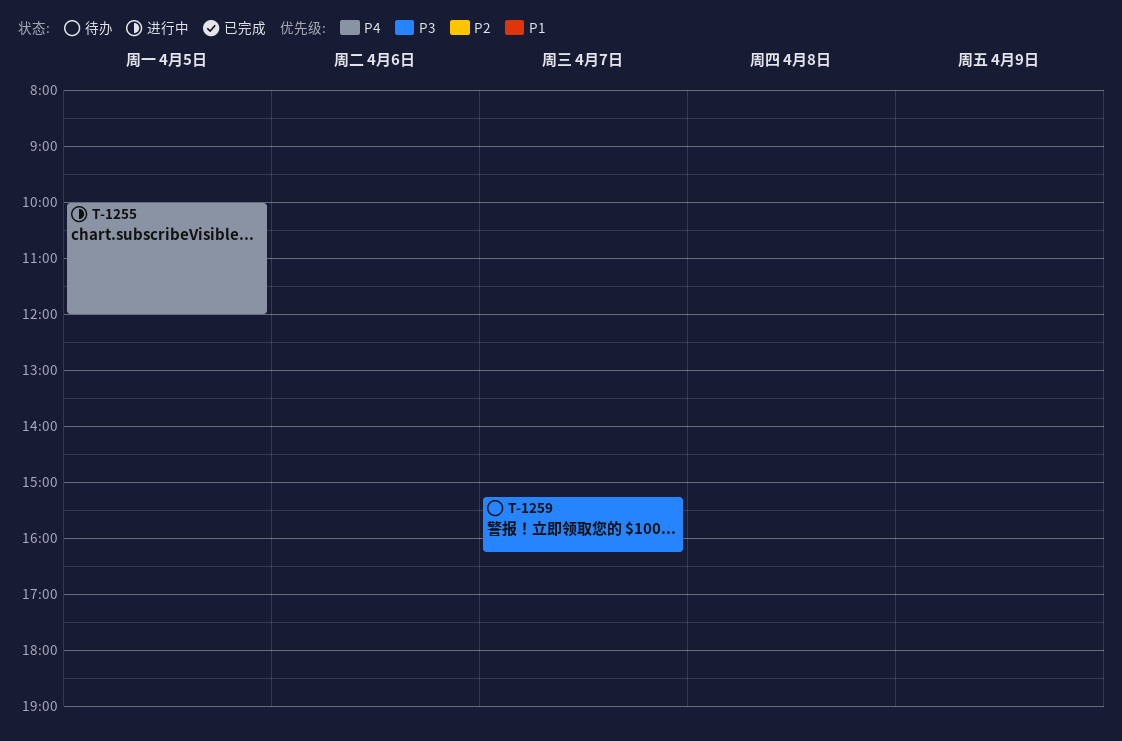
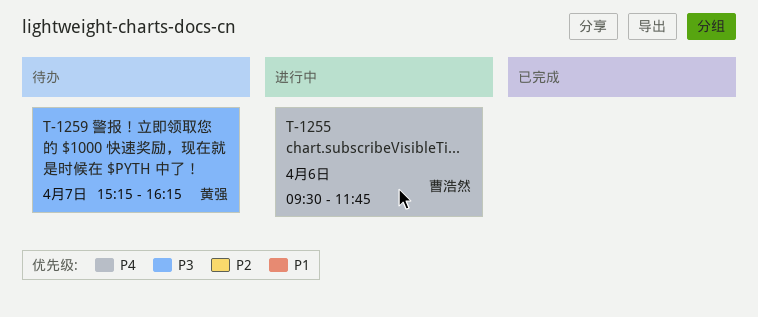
T-1255, day: Apr 5 -> Apr 6
T-1255, begins: 10:00 -> 09:30
T-1255, ends: 12:00 -> 11:45

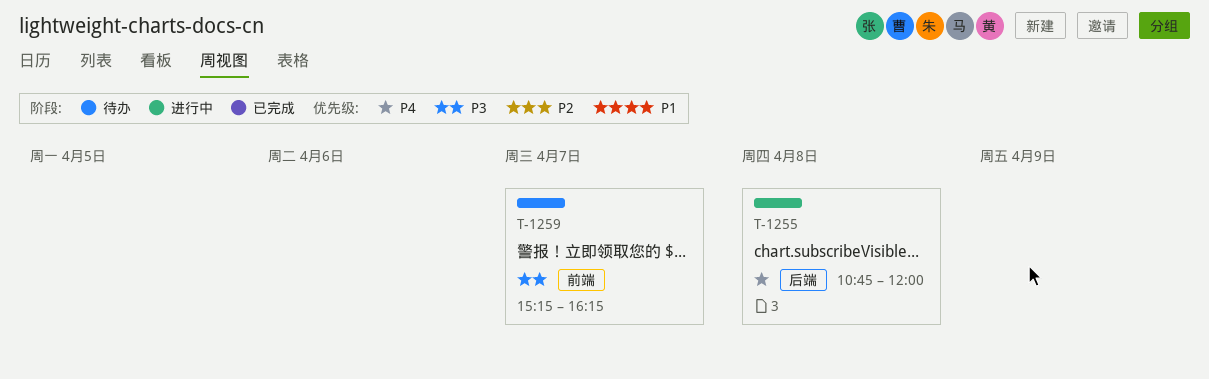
T-1255, day: Apr 6 -> Apr 8
T-1255, begins: 09:30 -> 10:45
T-1255, ends: 11:45 -> 12:00

